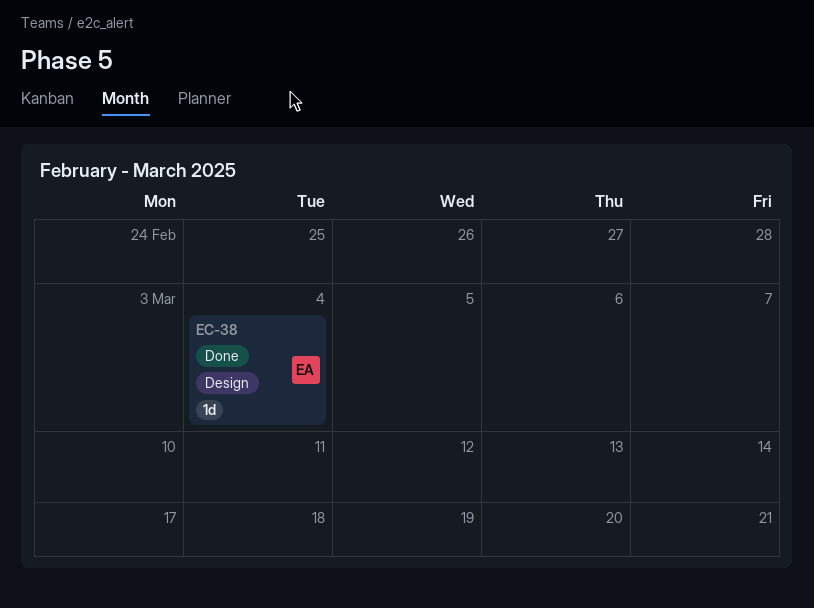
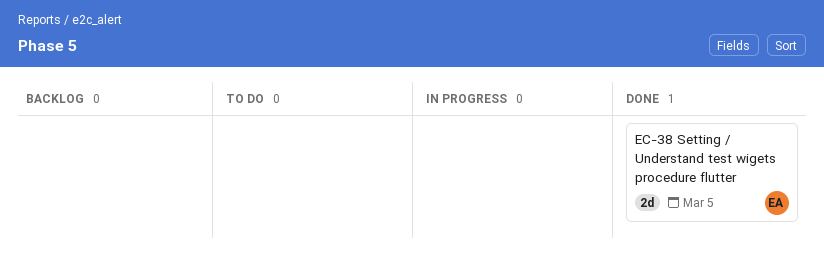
EC-38, estimate: 1d -> 2d
EC-38, due: Mar 4 -> Mar 5

